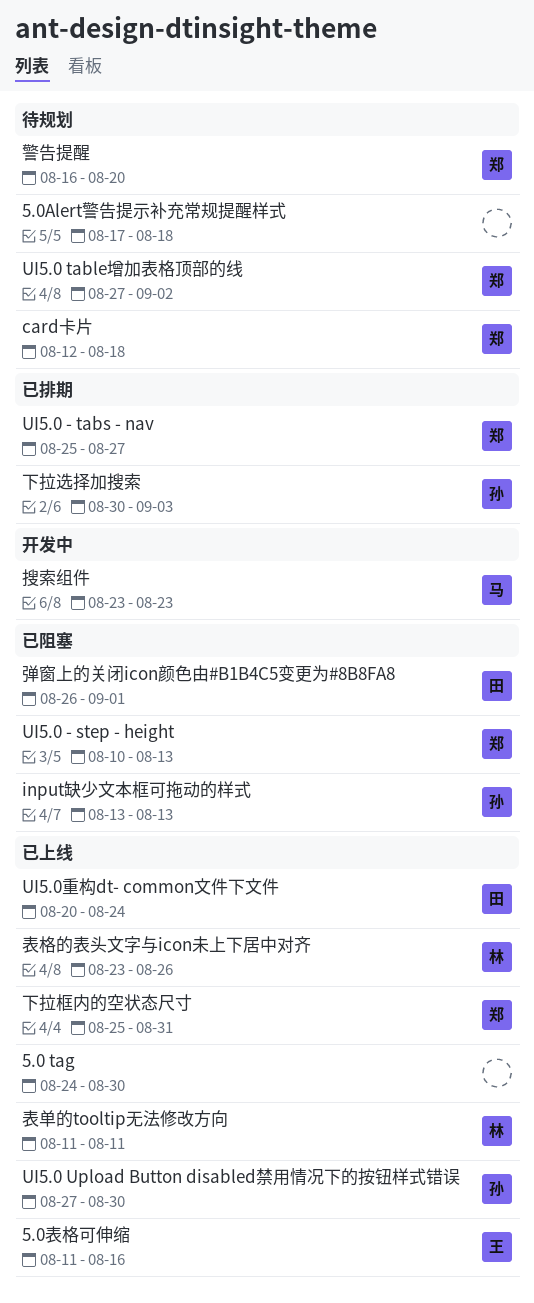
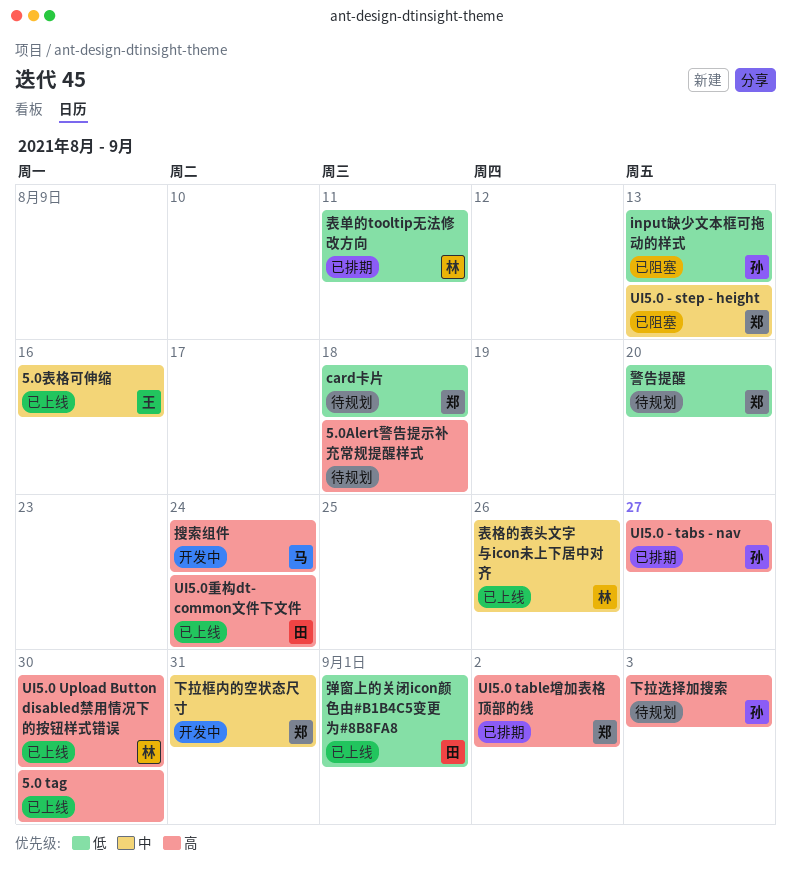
UI5.0 - tabs - nav, owner: 郑 -> 孙
UI5.0 table增加表格顶部的线, status: 待规划 -> 已排期
UI5.0 Upload Button disabled禁用情况下的按钮样式错误, owner: 孙 -> 林
下拉框内的空状态尺寸, status: 已上线 -> 开发中
下拉选择加搜索, status: 已排期 -> 待规划
弹窗上的关闭icon颜色由#B1B4C5变更为#8B8FA8, status: 已阻塞 -> 已上线
搜索组件, due: Aug 23 -> Aug 24
表单的tooltip无法修改方向, status: 已上线 -> 已排期

